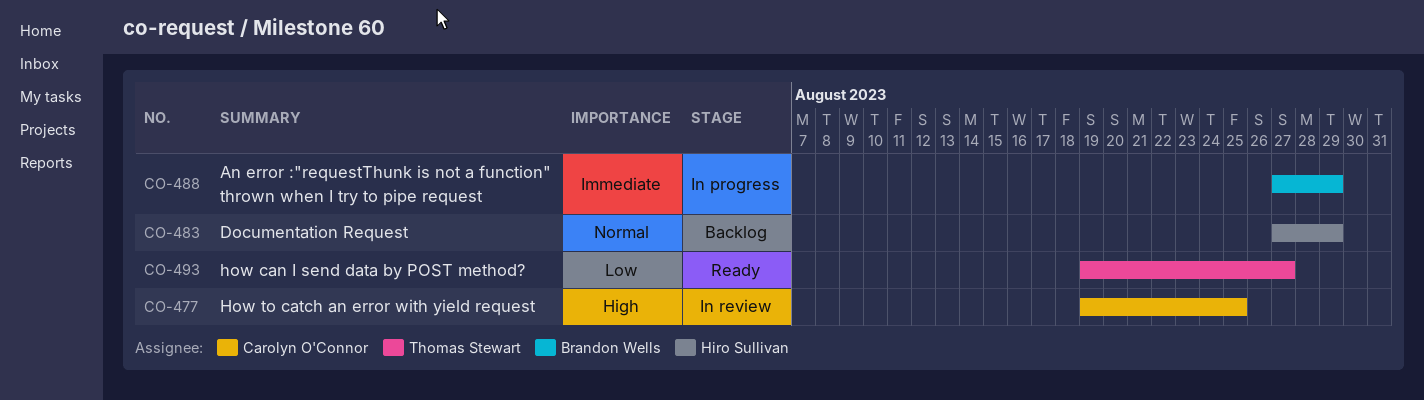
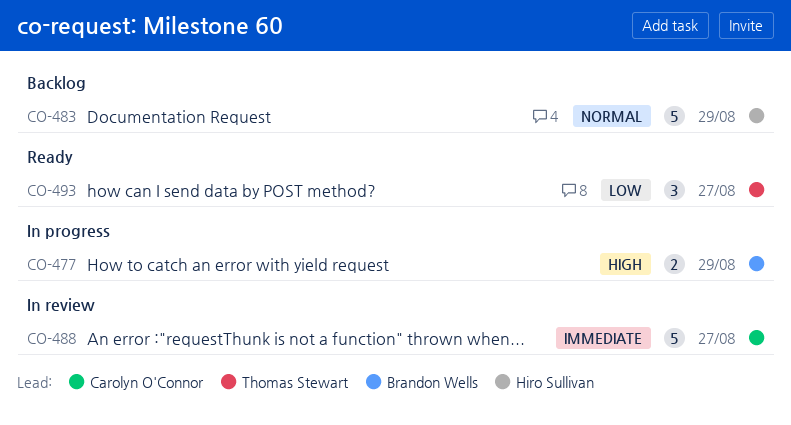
CO-477, status: In review -> In progress
CO-477, owner: Carolyn O'Connor -> Brandon Wells
CO-477, due: Aug 25 -> Aug 29
CO-488, status: In progress -> In review
CO-488, owner: Brandon Wells -> Carolyn O'Connor
CO-488, due: Aug 29 -> Aug 27

